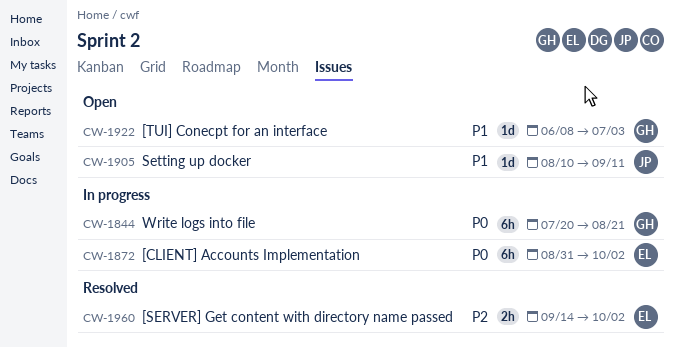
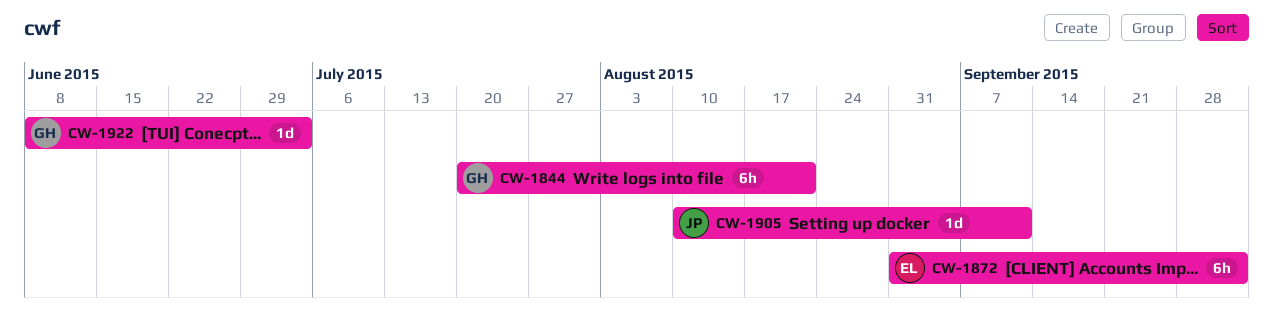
CW-1960: present -> none

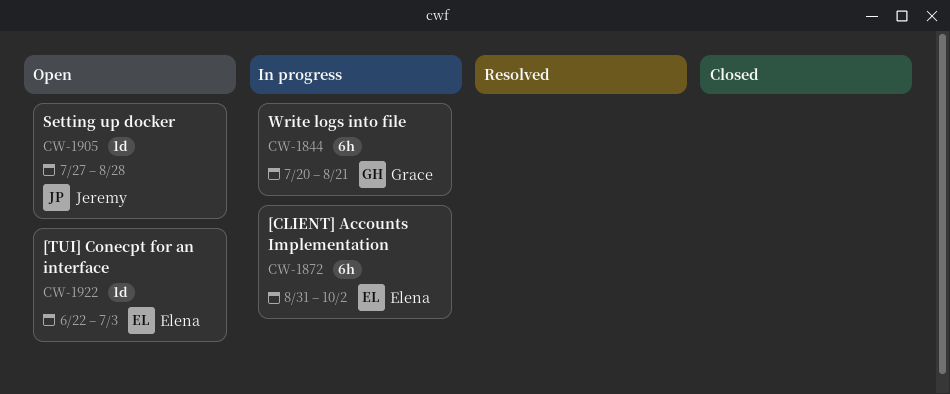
CW-1905, start: Aug 10 -> Jul 27
CW-1905, due: Sep 11 -> Aug 28
CW-1922, owner: Grace -> Elena
CW-1922, start: Jun 8 -> Jun 22

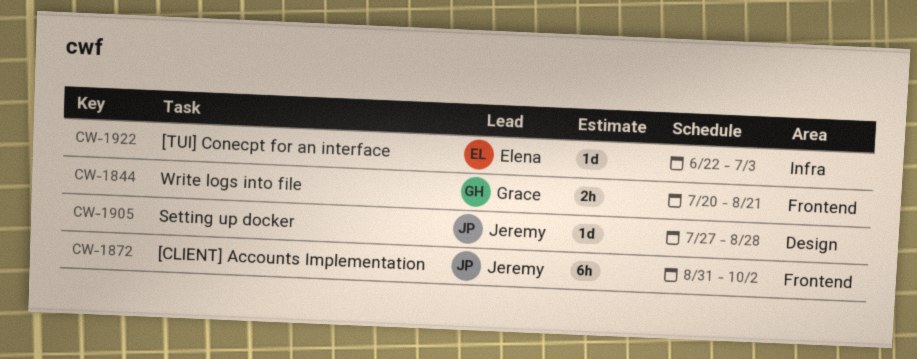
CW-1844, estimate: 6h -> 2h
CW-1872, owner: Elena -> Jeremy

